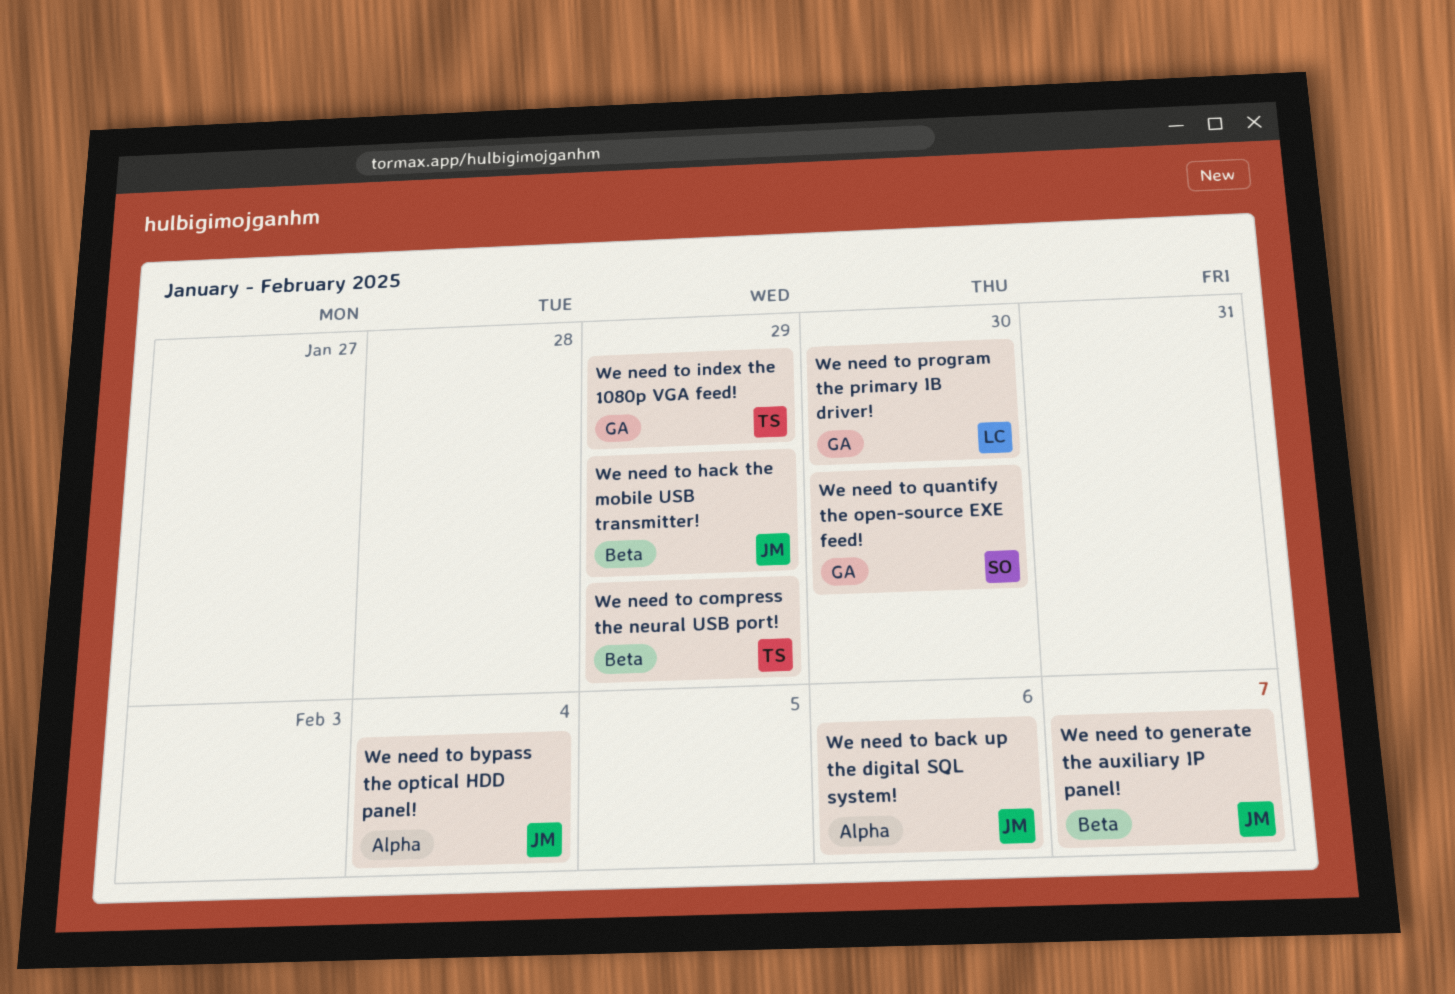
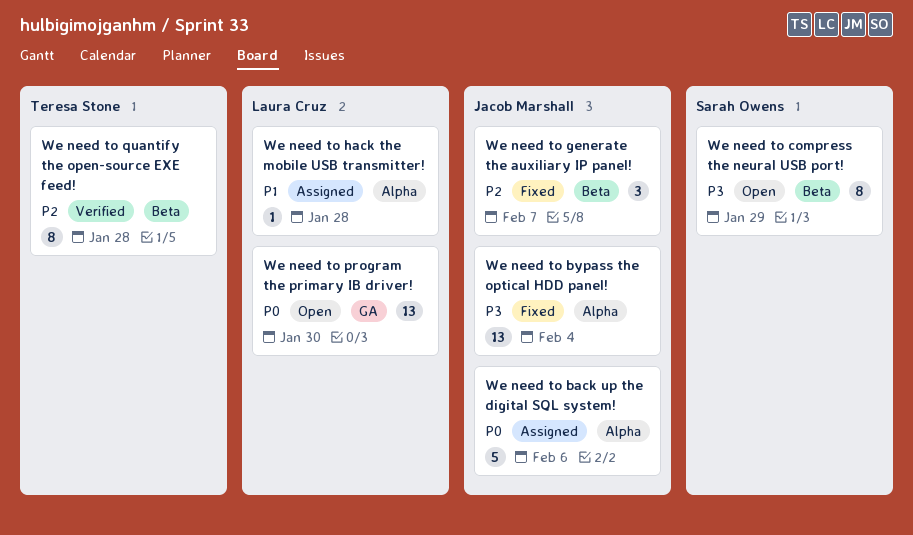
We need to compress the neural USB port!, owner: Teresa Stone -> Sarah Owens
We need to hack the mobile USB transmitter!, owner: Jacob Marshall -> Laura Cruz
We need to hack the mobile USB transmitter!, label: Beta -> Alpha
We need to hack the mobile USB transmitter!, due: Jan 29 -> Jan 28
We need to index the 1080p VGA feed!: present -> none
We need to quantify the open-source EXE feed!, owner: Sarah Owens -> Teresa Stone
We need to quantify the open-source EXE feed!, label: GA -> Beta
We need to quantify the open-source EXE feed!, due: Jan 30 -> Jan 28

